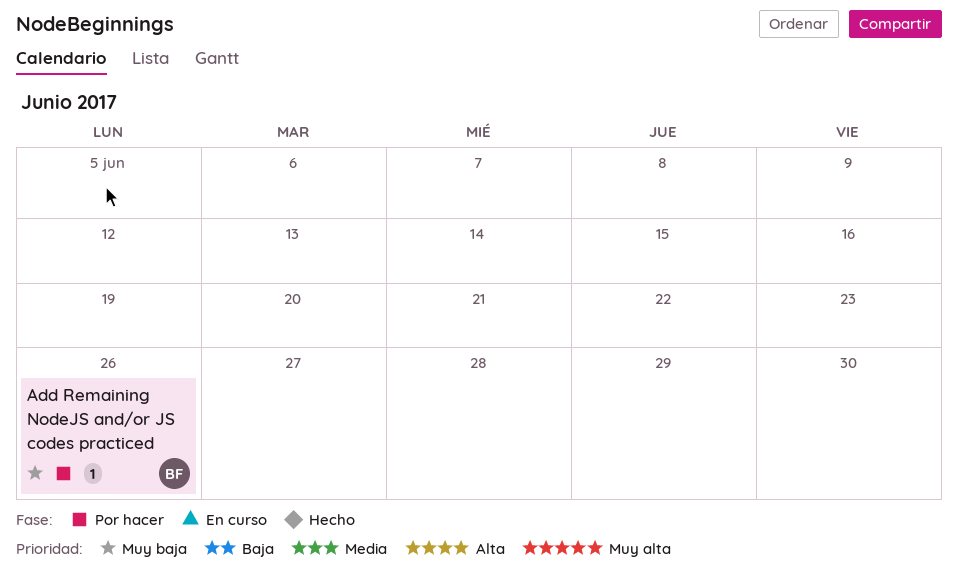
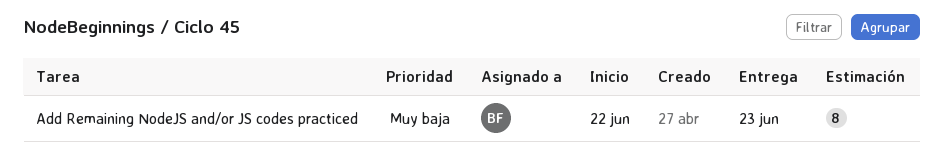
Add Remaining NodeJS and/or JS codes practiced, estimate: 1 -> 8
Add Remaining NodeJS and/or JS codes practiced, due: Jun 26 -> Jun 23

